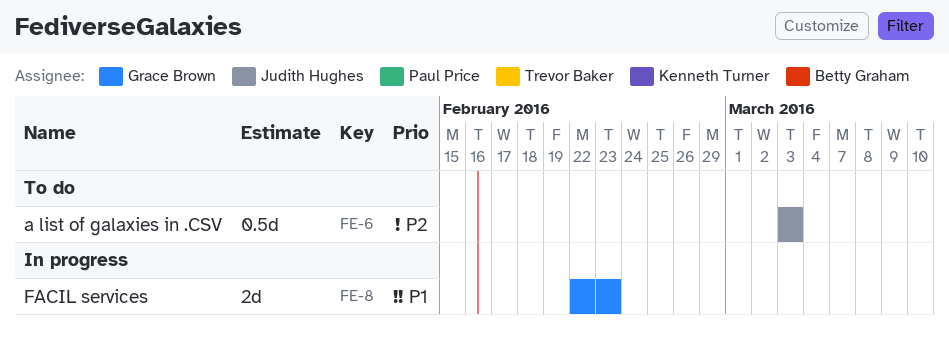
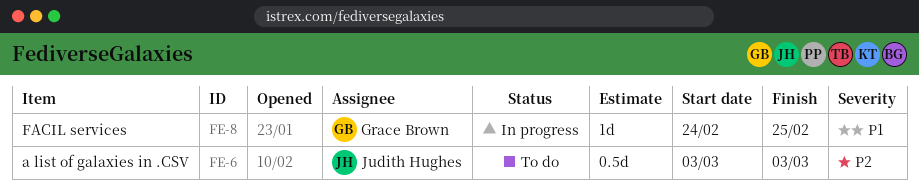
FE-8, estimate: 2d -> 1d
FE-8, start: Feb 22 -> Feb 24
FE-8, due: Feb 23 -> Feb 25

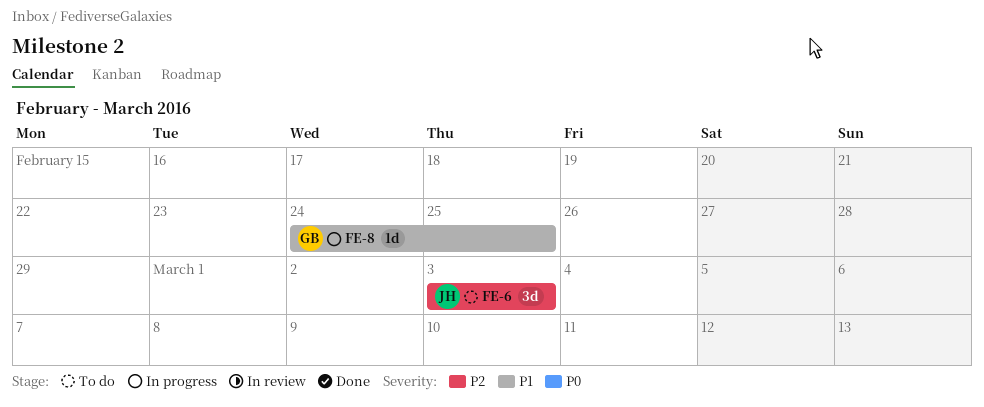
FE-6, estimate: 0.5d -> 3d

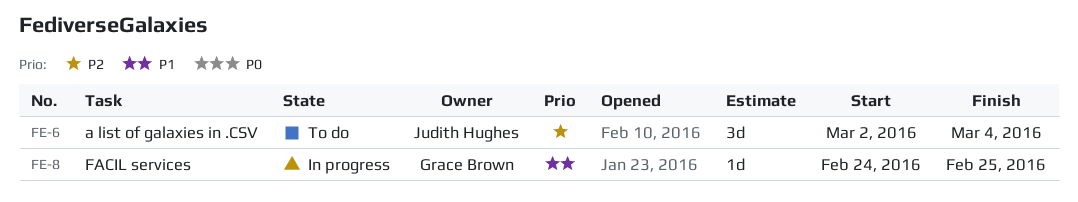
FE-6, start: Mar 3 -> Mar 2
FE-6, due: Mar 3 -> Mar 4

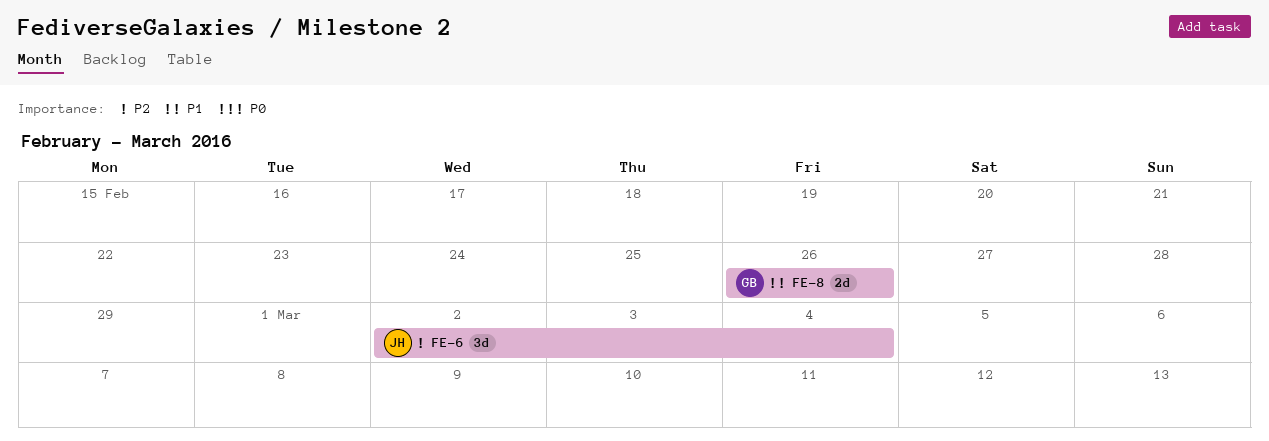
FE-8, estimate: 1d -> 2d
FE-8, start: Feb 24 -> Feb 26
FE-8, due: Feb 25 -> Feb 26

